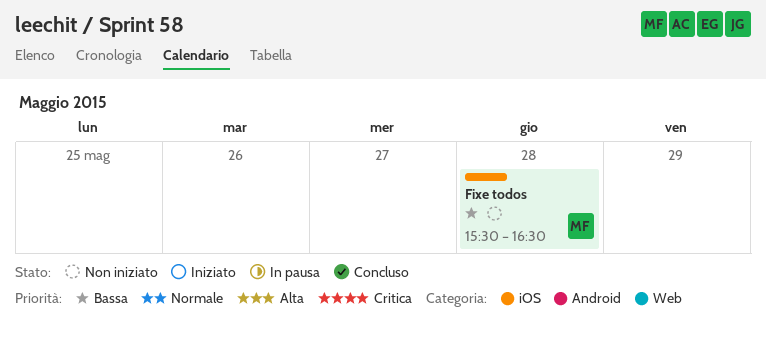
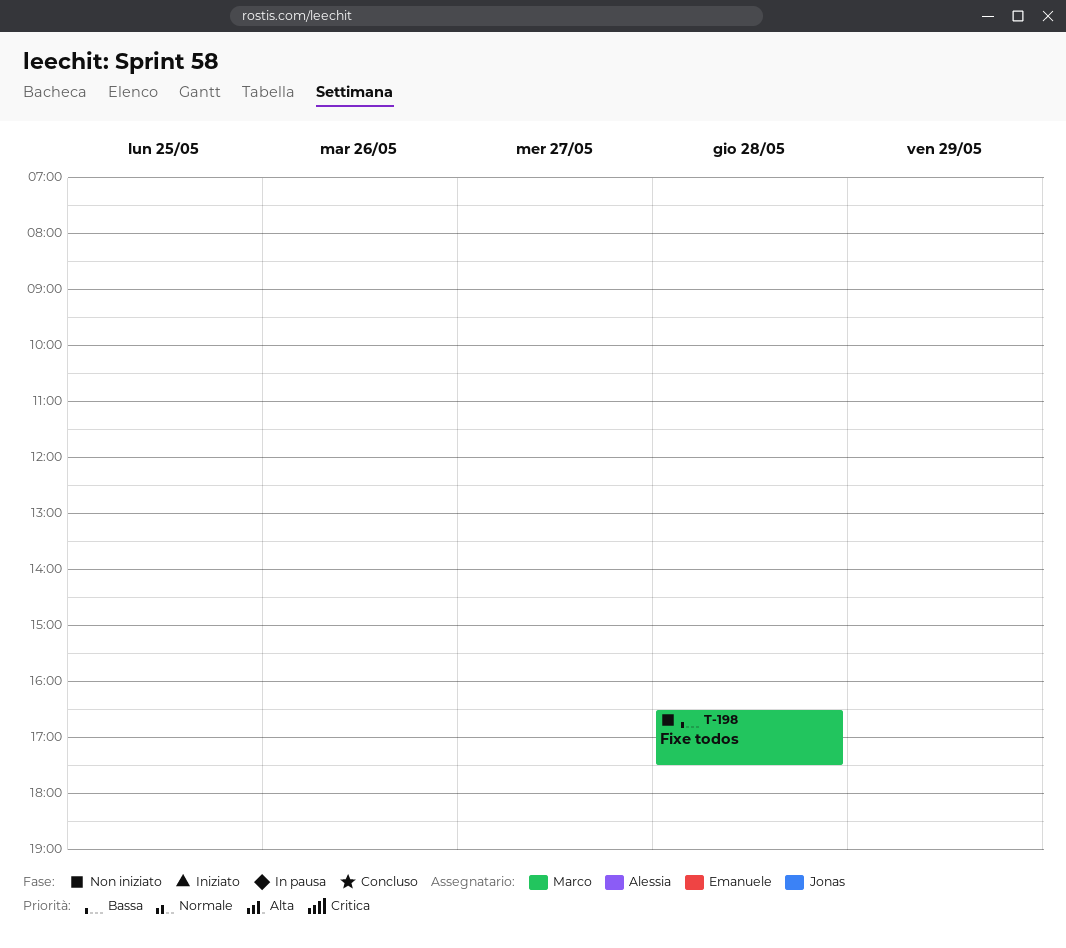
Fixe todos, begins: 15:30 -> 16:30
Fixe todos, ends: 16:30 -> 17:30

